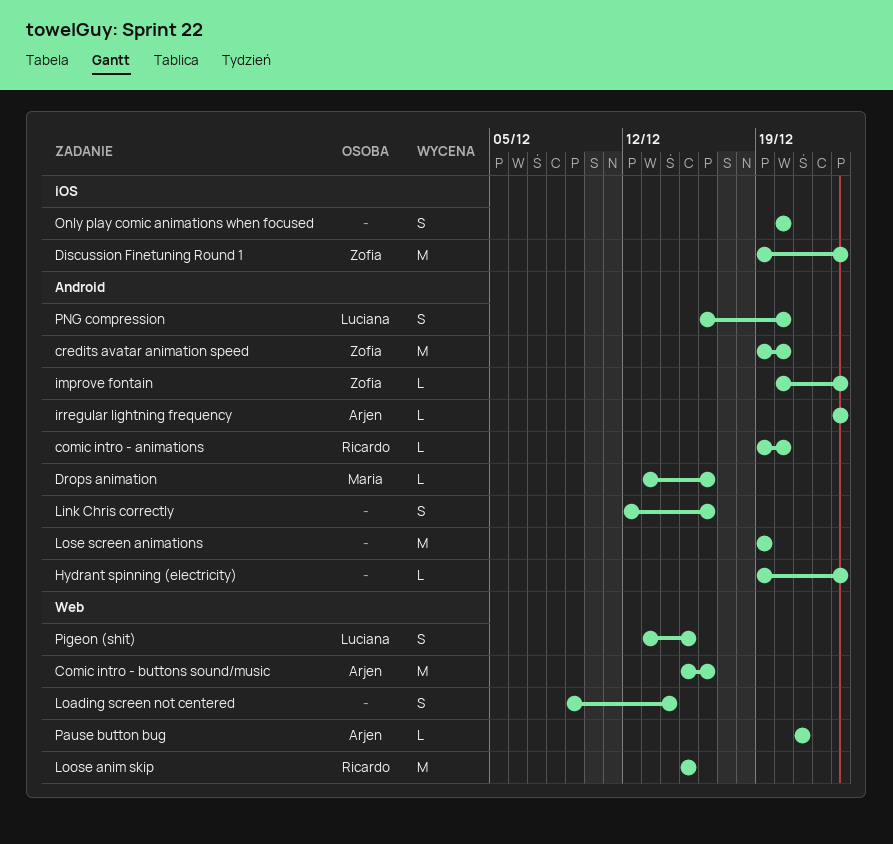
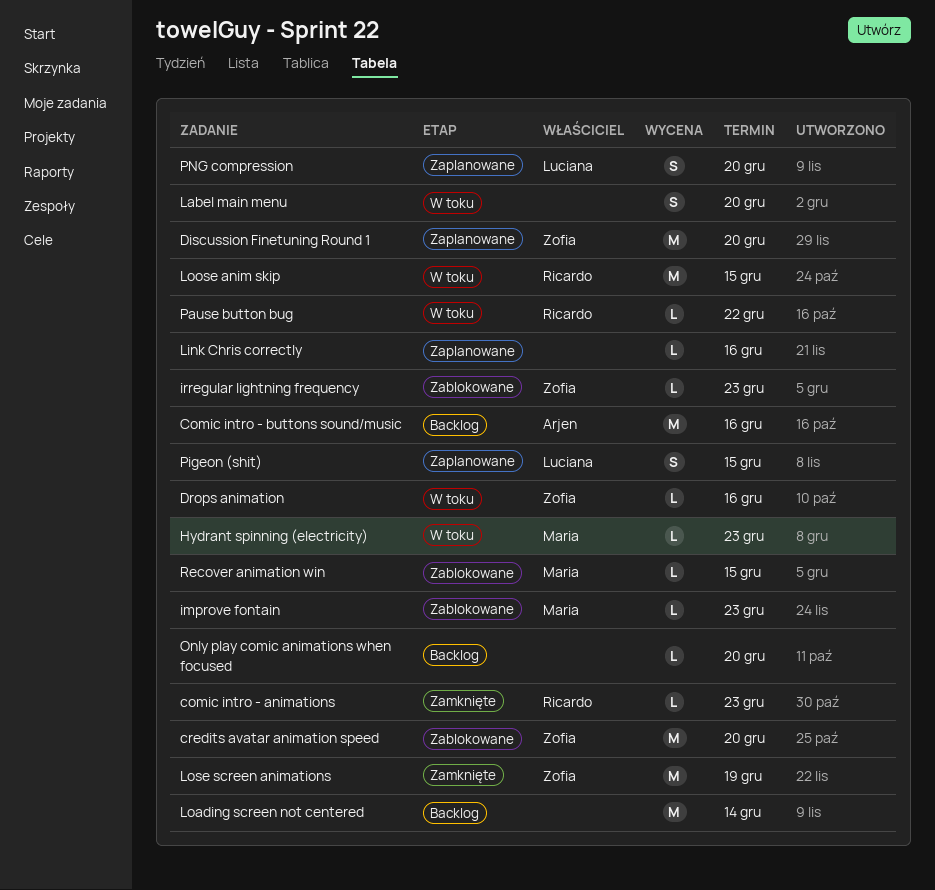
comic intro - animations, due: Dec 20 -> Dec 23
Discussion Finetuning Round 1, due: Dec 23 -> Dec 20
Drops animation, owner: Maria -> Zofia
Hydrant spinning (electricity), owner: none -> Maria
improve fontain, owner: Zofia -> Maria
irregular lightning frequency, owner: Arjen -> Zofia
Label main menu: none -> present
Link Chris correctly, estimate: S -> L
Loading screen not centered, estimate: S -> M
Lose screen animations, owner: none -> Zofia
Only play comic animations when focused, estimate: S -> L
Pause button bug, owner: Arjen -> Ricardo
Pause button bug, due: Dec 21 -> Dec 22
Recover animation win: none -> present

